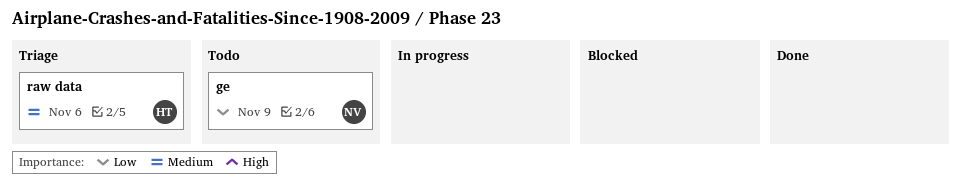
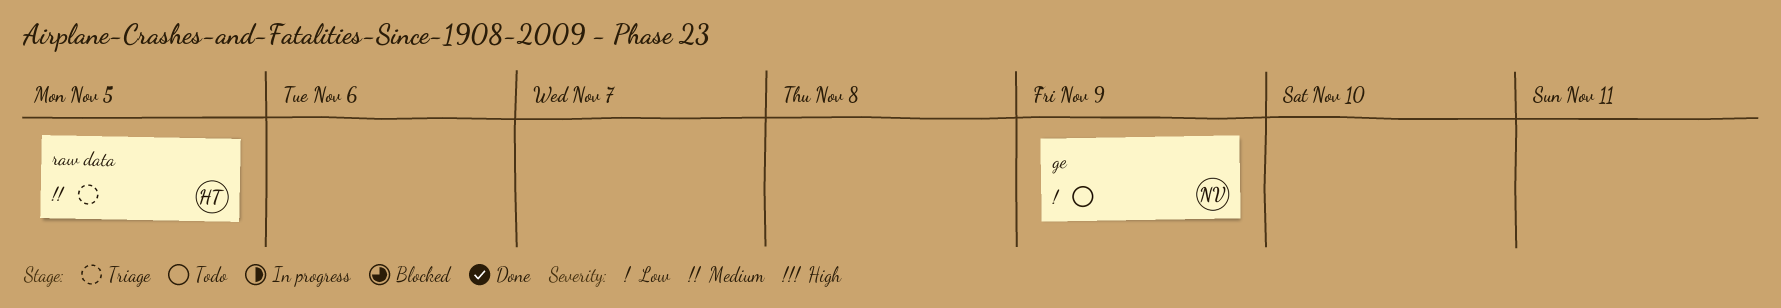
raw data, due: Nov 6 -> Nov 5

